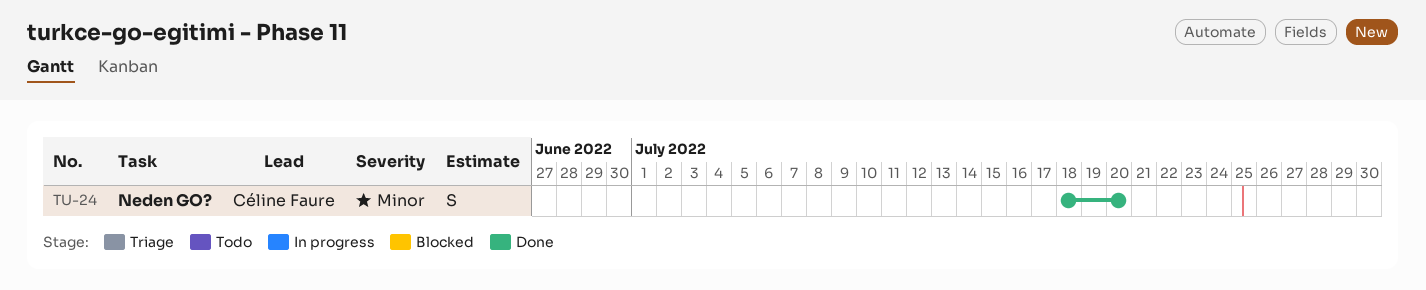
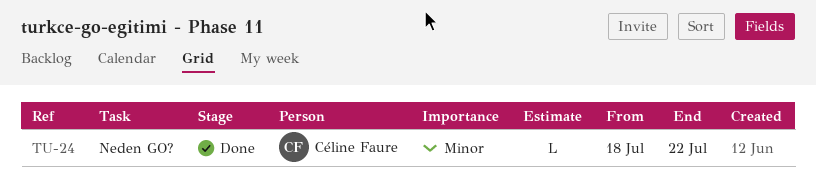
TU-24, estimate: S -> L
TU-24, due: Jul 20 -> Jul 22

